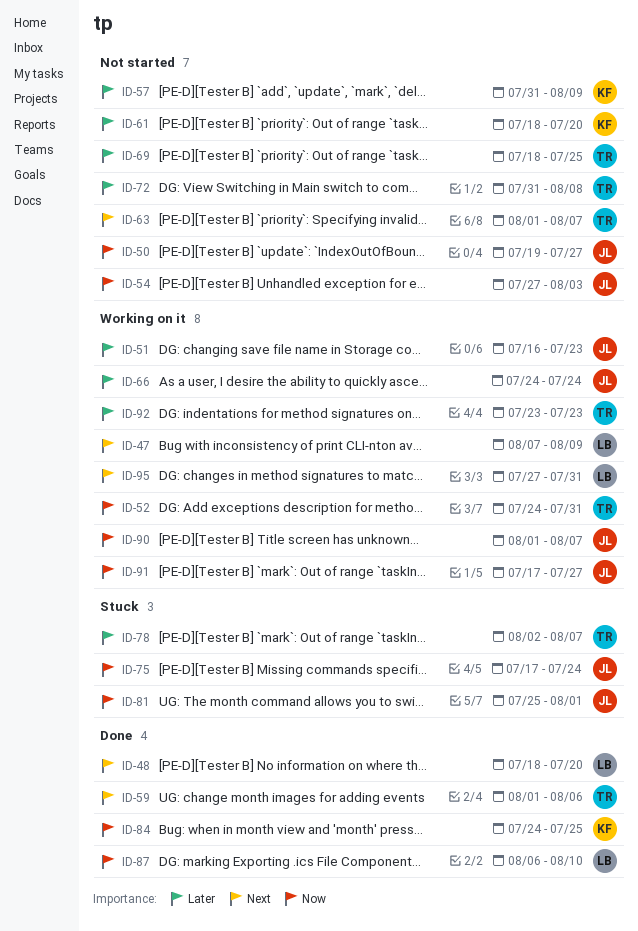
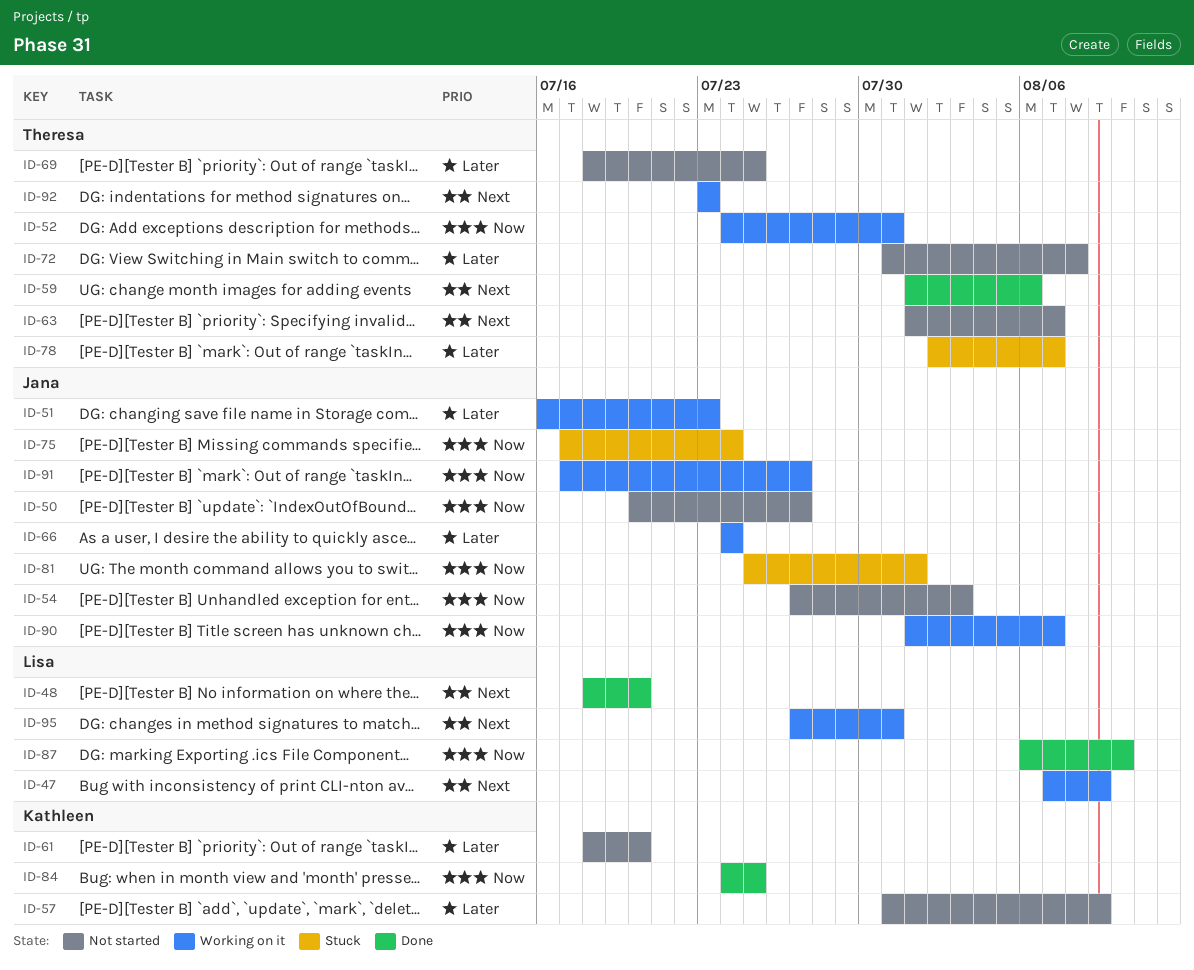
ID-50, start: Jul 19 -> Jul 20
ID-92, priority: Later -> Next

